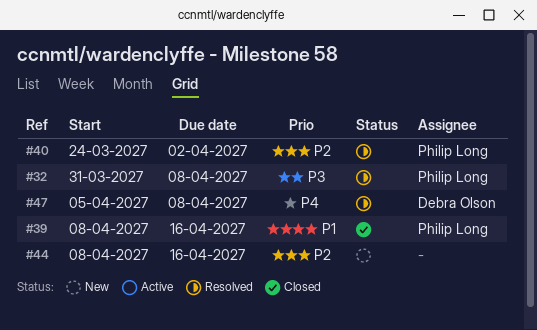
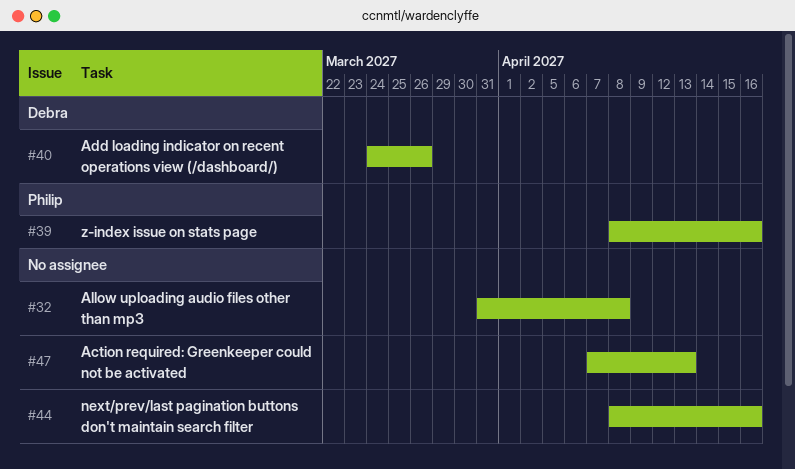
#32, owner: Philip Long -> none
#40, owner: Philip Long -> Debra Olson
#40, due: Apr 2 -> Mar 26
#47, owner: Debra Olson -> none
#47, start: Apr 5 -> Apr 7
#47, due: Apr 8 -> Apr 13

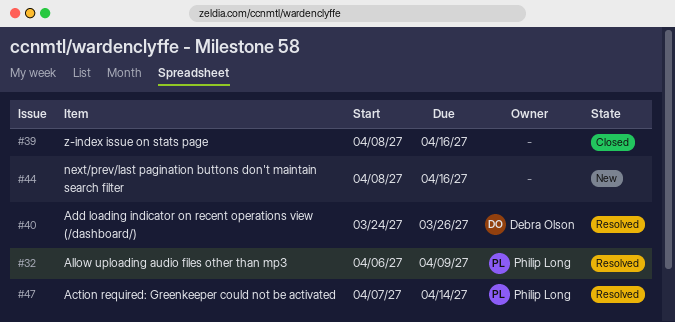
#32, owner: none -> Philip Long
#32, start: Mar 31 -> Apr 6
#32, due: Apr 8 -> Apr 9
#39, owner: Philip Long -> none
#47, owner: none -> Philip Long
#47, due: Apr 13 -> Apr 14

